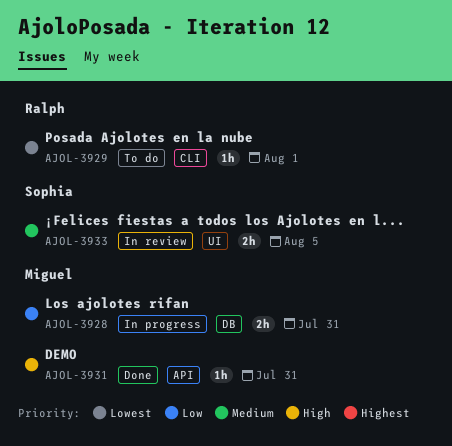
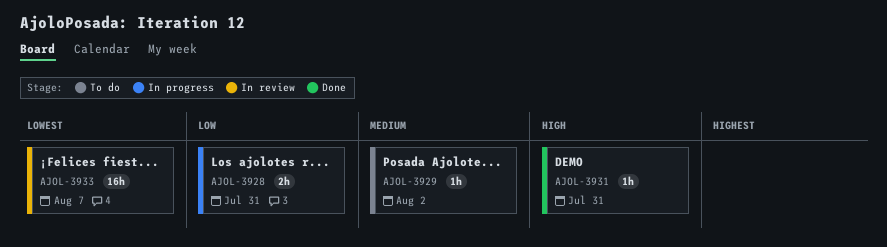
AJOL-3929, priority: Lowest -> Medium
AJOL-3929, due: Aug 1 -> Aug 2
AJOL-3933, priority: Medium -> Lowest
AJOL-3933, estimate: 2h -> 16h
AJOL-3933, due: Aug 5 -> Aug 7

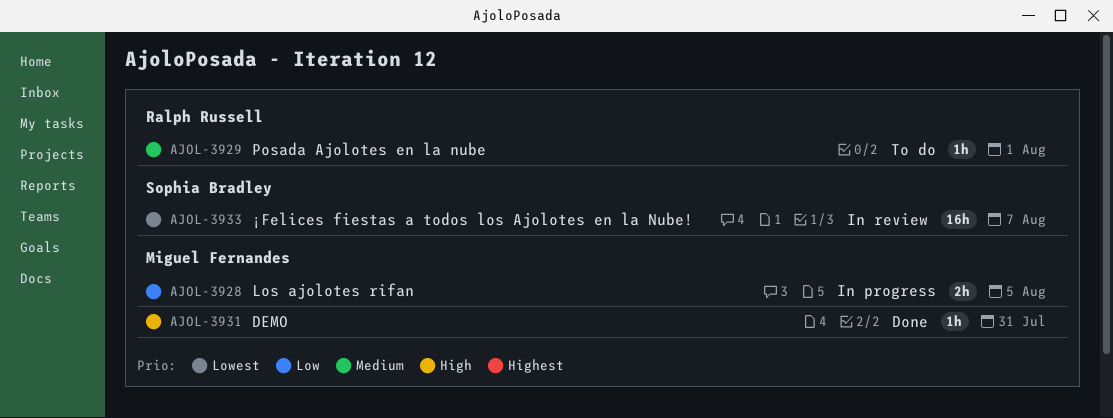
AJOL-3928, due: Jul 31 -> Aug 5
AJOL-3929, due: Aug 2 -> Aug 1

